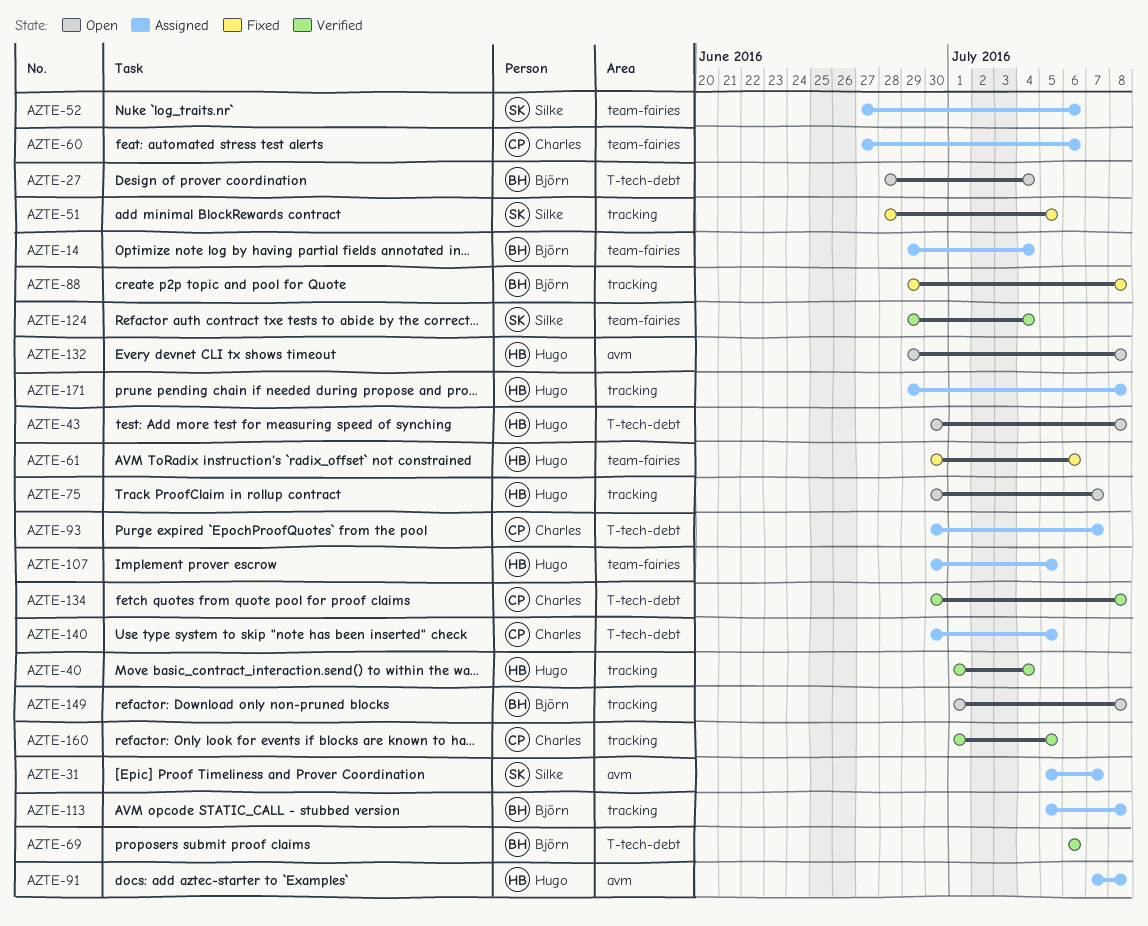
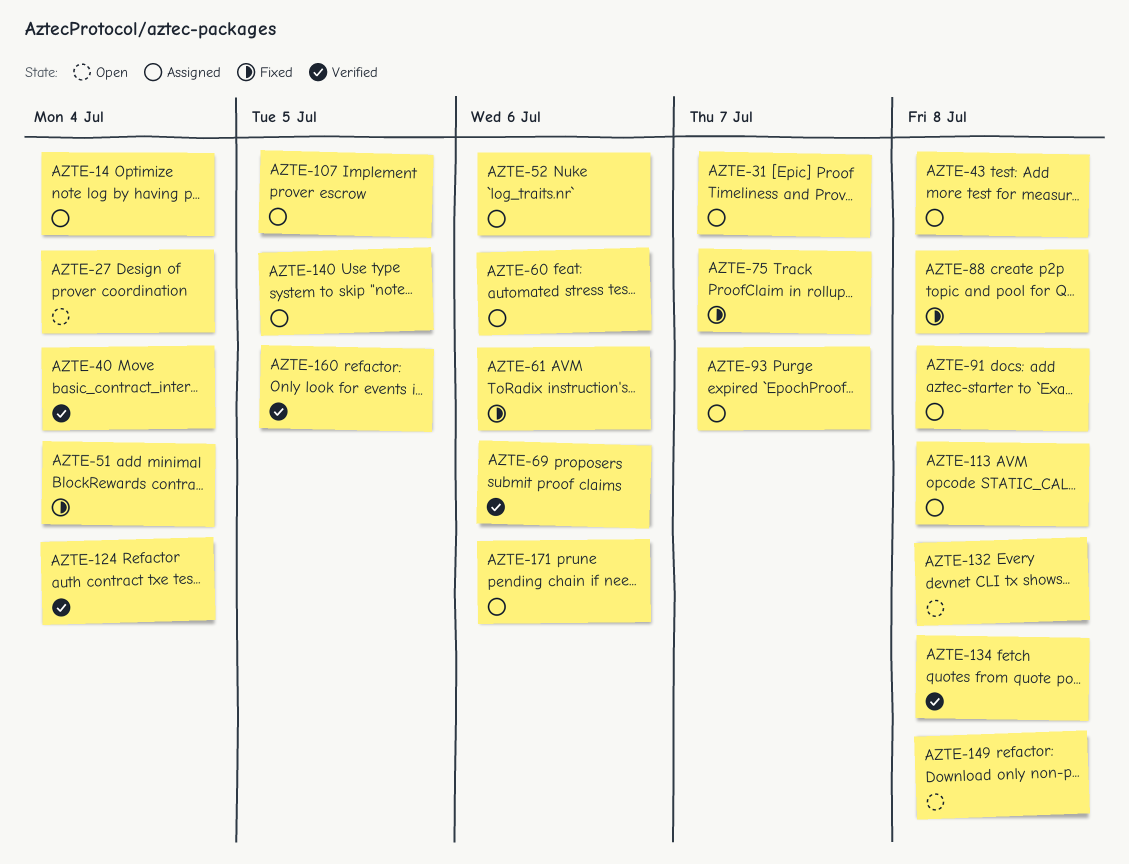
AZTE-43, status: Open -> Assigned
AZTE-51, due: Jul 5 -> Jul 4
AZTE-75, status: Open -> Fixed
AZTE-171, due: Jul 8 -> Jul 6

